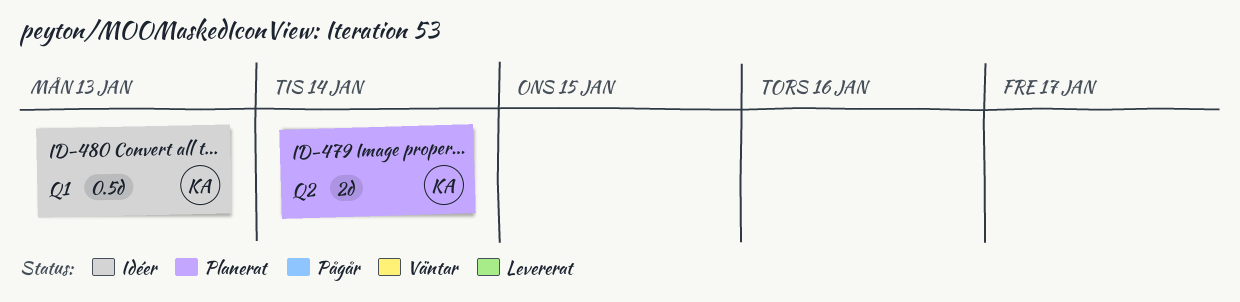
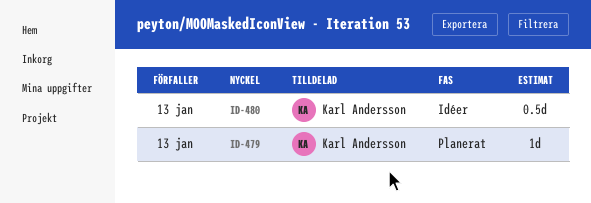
ID-479, estimate: 2d -> 1d
ID-479, due: Jan 14 -> Jan 13

